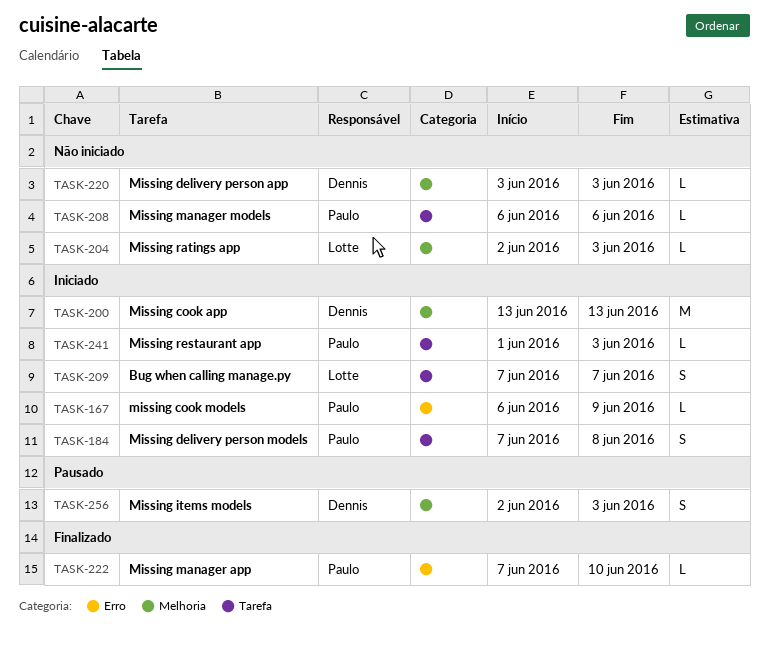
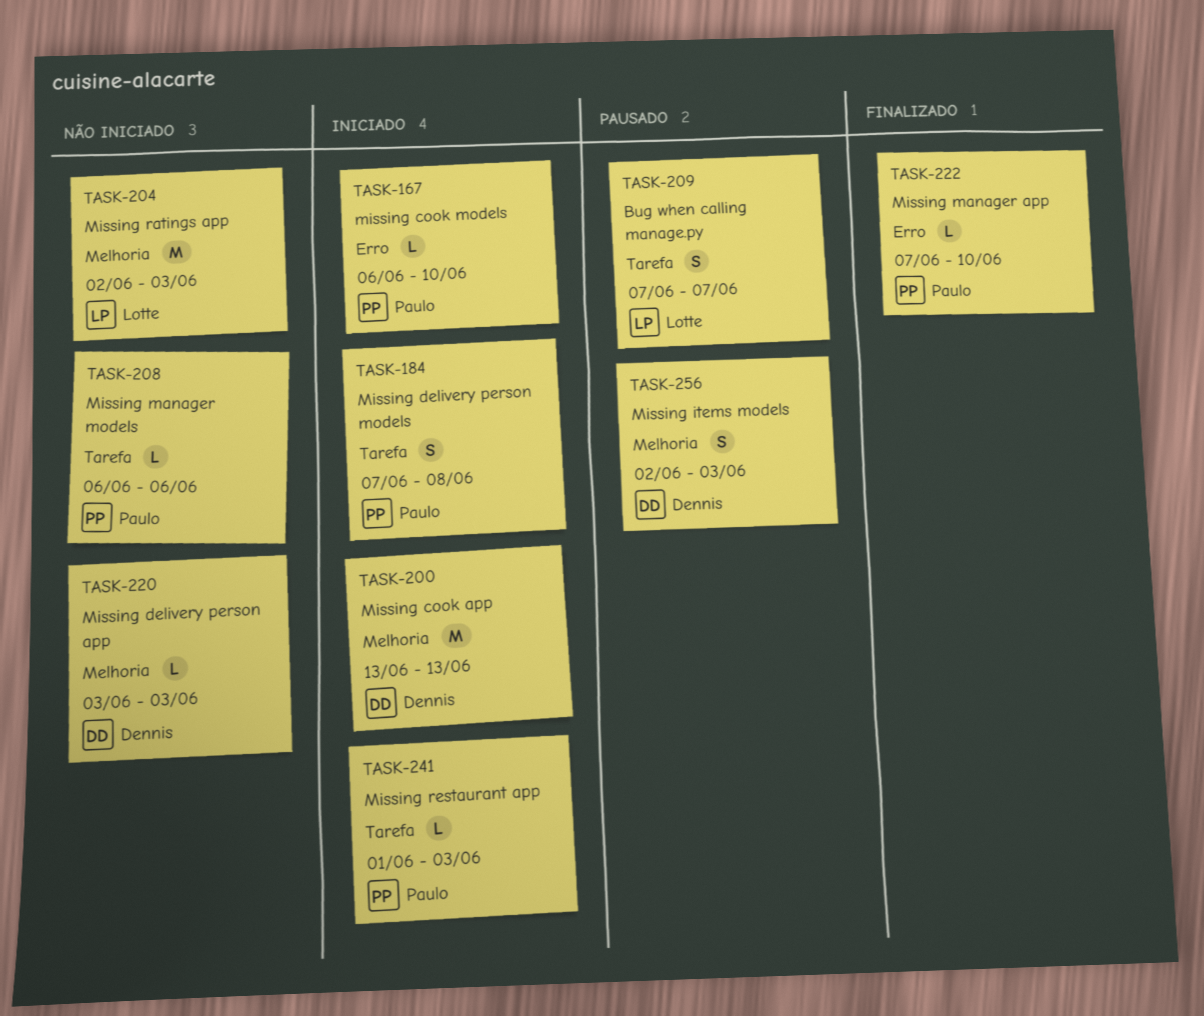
TASK-167, due: Jun 9 -> Jun 10
TASK-204, estimate: L -> M
TASK-209, status: Iniciado -> Pausado

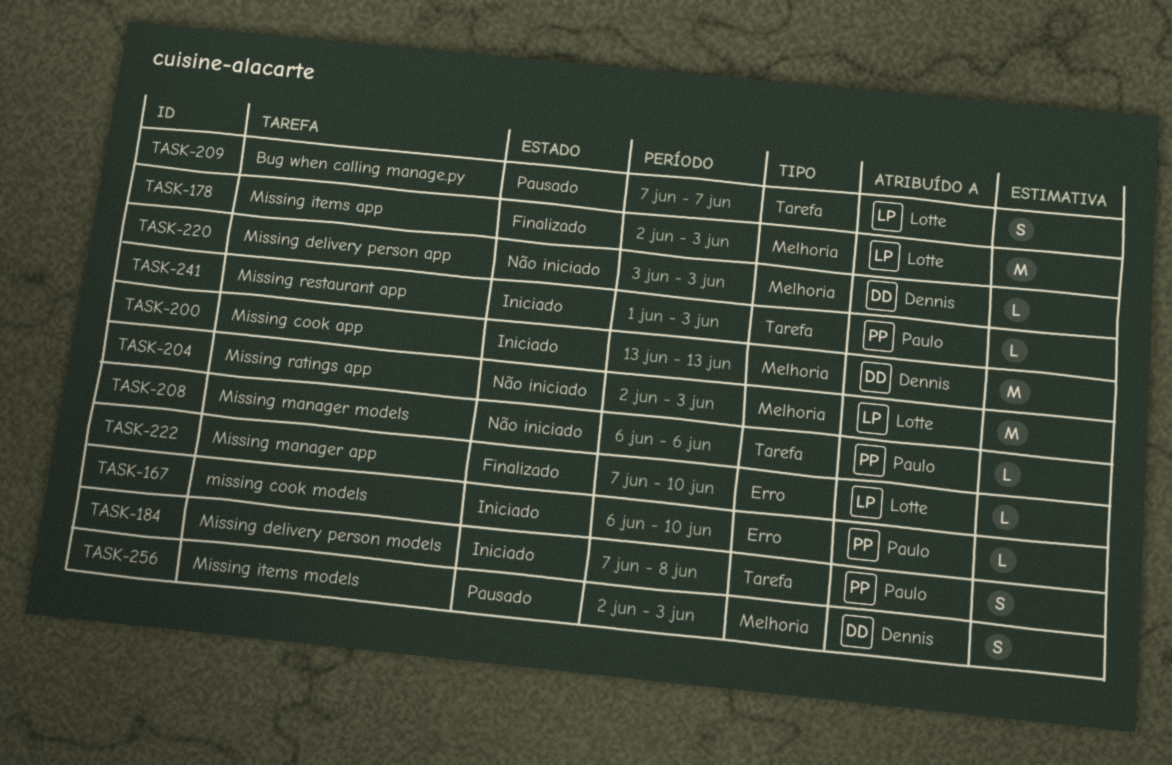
TASK-178: none -> present
TASK-222, owner: Paulo -> Lotte

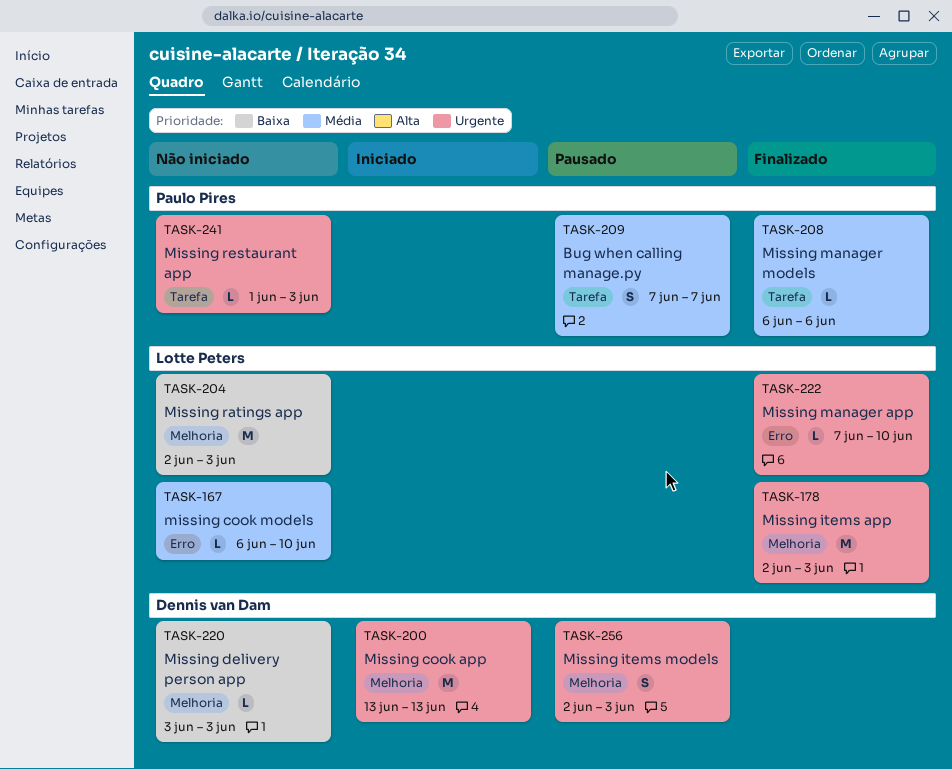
TASK-167, status: Iniciado -> Não iniciado
TASK-167, owner: Paulo Pires -> Lotte Peters
TASK-184: present -> none
TASK-208, status: Não iniciado -> Finalizado
TASK-209, owner: Lotte Peters -> Paulo Pires
TASK-241, status: Iniciado -> Não iniciado

